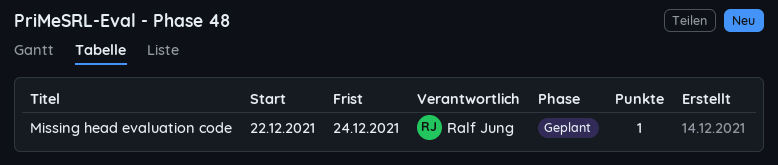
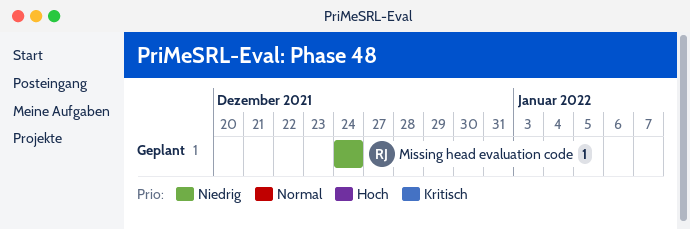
Missing head evaluation code, start: Dec 22 -> Dec 24

